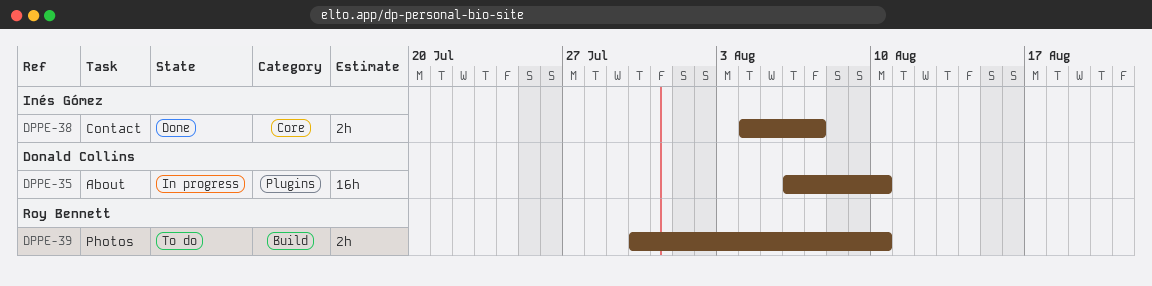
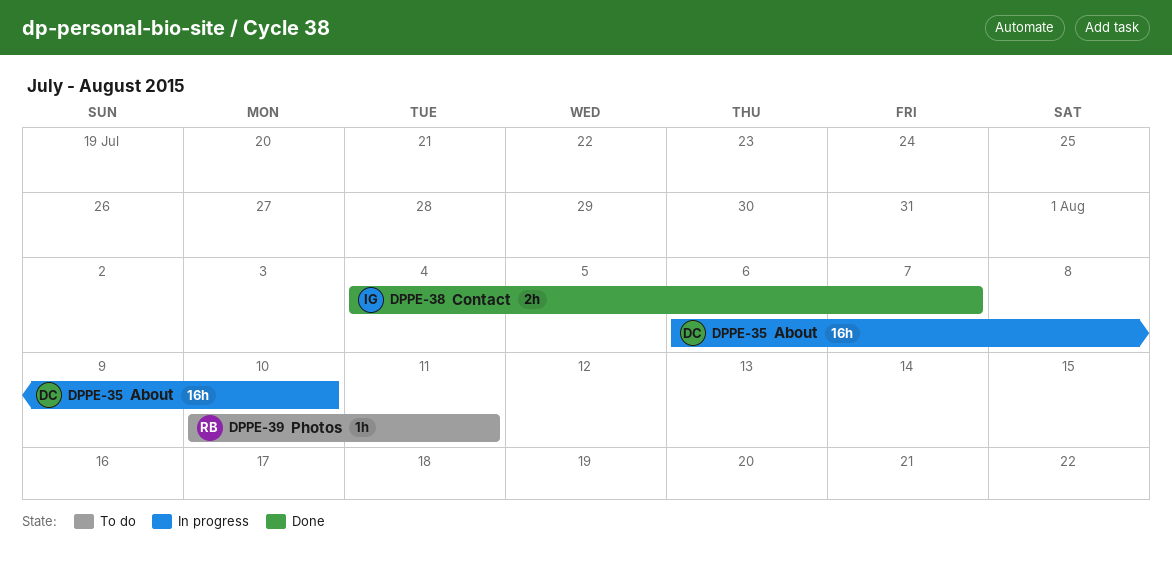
DPPE-39, estimate: 2h -> 1h
DPPE-39, start: Jul 30 -> Aug 10
DPPE-39, due: Aug 10 -> Aug 11

